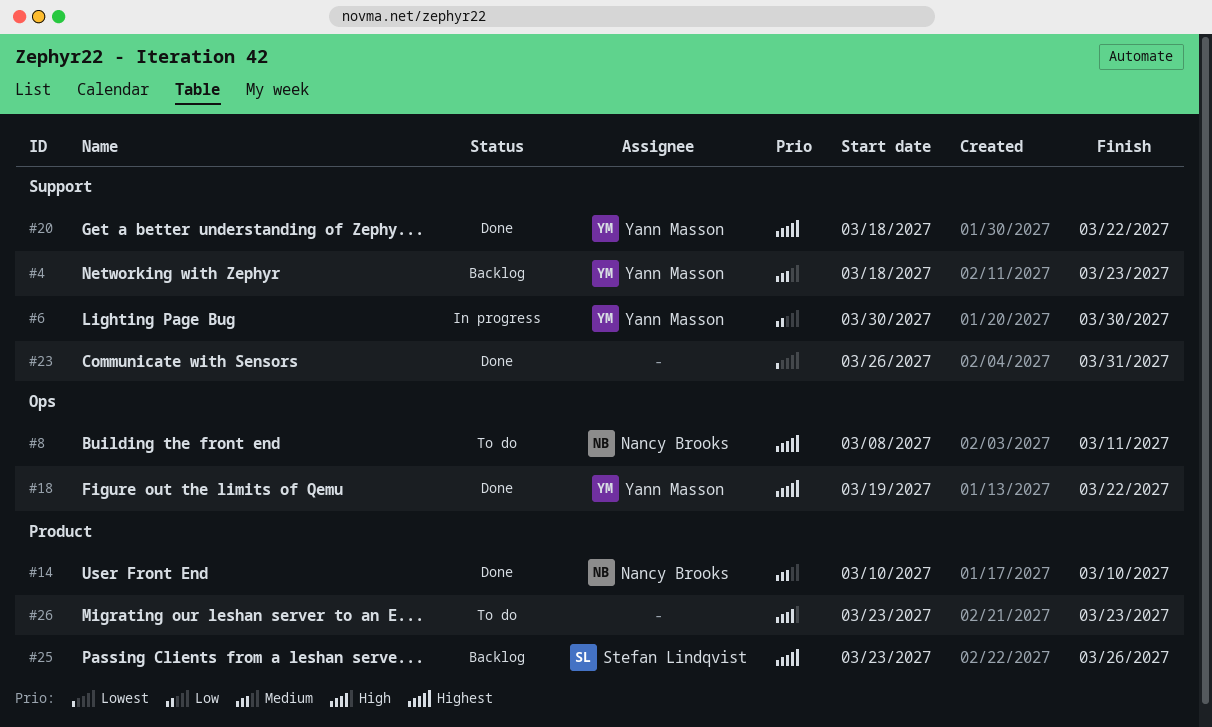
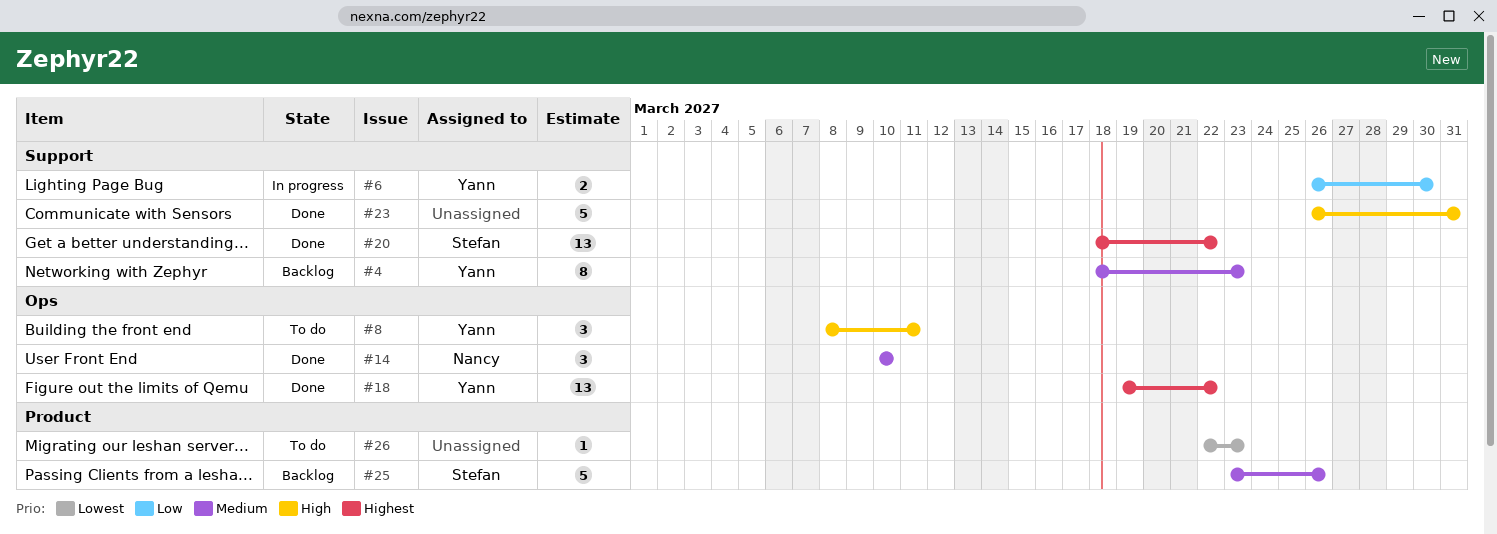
#6, start: Mar 30 -> Mar 26
#8, owner: Nancy Brooks -> Yann Masson
#8, priority: Highest -> High
#14, label: Product -> Ops
#20, owner: Yann Masson -> Stefan Lindqvist
#23, priority: Lowest -> High
#25, priority: Highest -> Medium
#26, priority: High -> Lowest
#26, start: Mar 23 -> Mar 22

